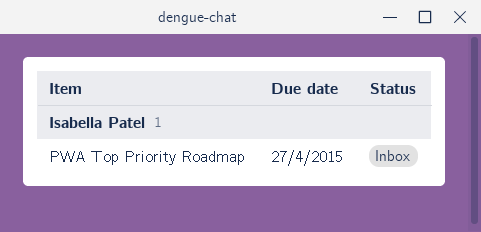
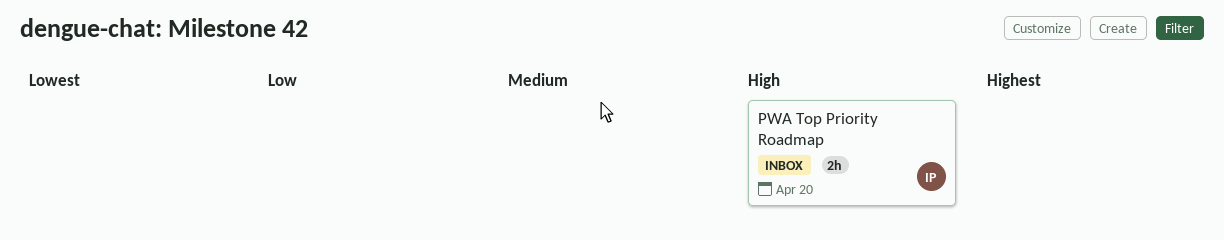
PWA Top Priority Roadmap, due: Apr 27 -> Apr 20

